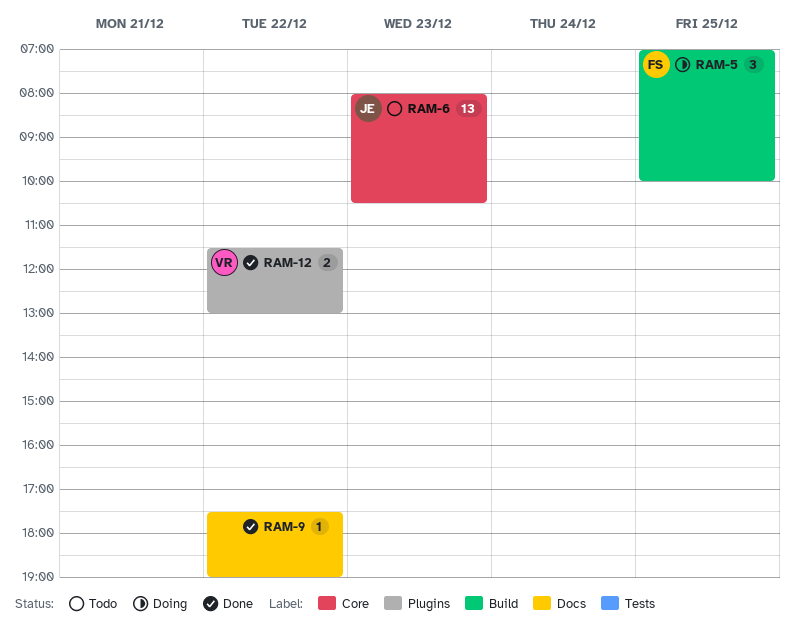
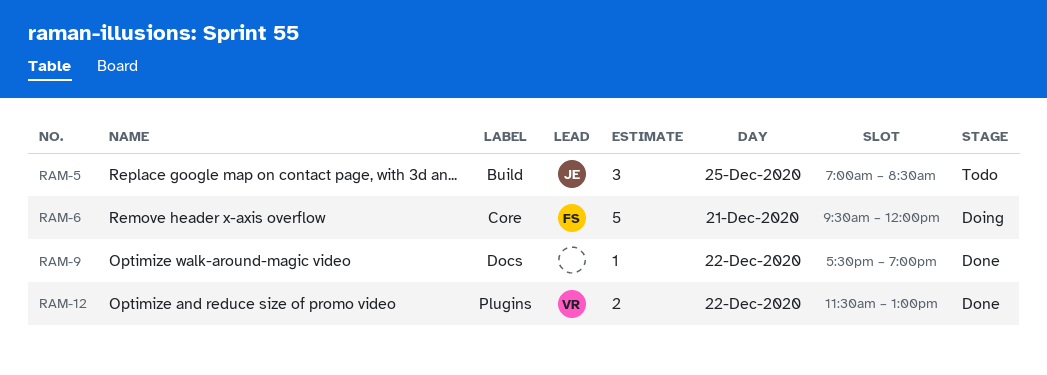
RAM-5, status: Doing -> Todo
RAM-5, owner: FS -> JE
RAM-5, ends: 10:00 -> 08:30
RAM-6, status: Todo -> Doing
RAM-6, owner: JE -> FS
RAM-6, estimate: 13 -> 5
RAM-6, day: Dec 23 -> Dec 21
RAM-6, begins: 08:00 -> 09:30
RAM-6, ends: 10:30 -> 12:00

